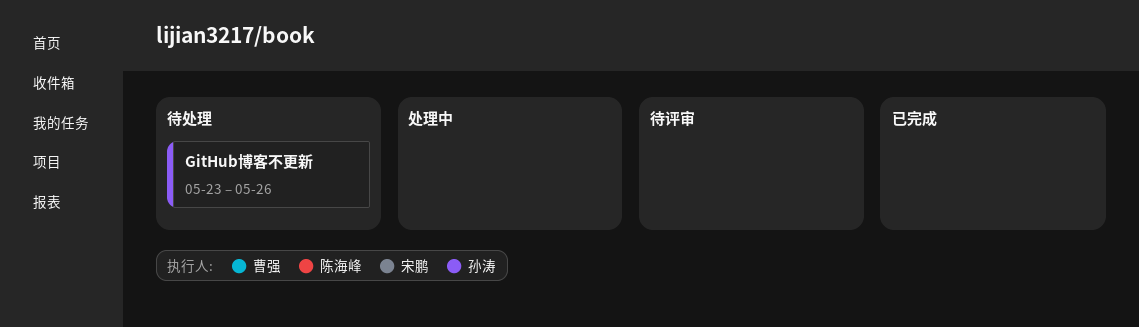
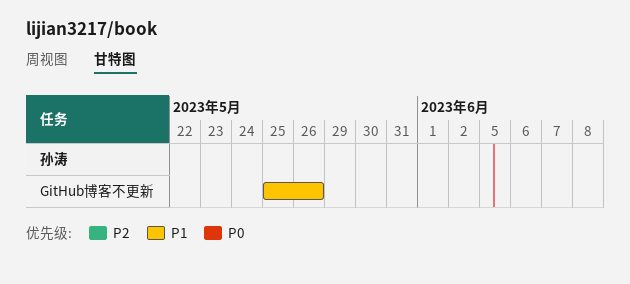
GitHub博客不更新, start: May 23 -> May 25

